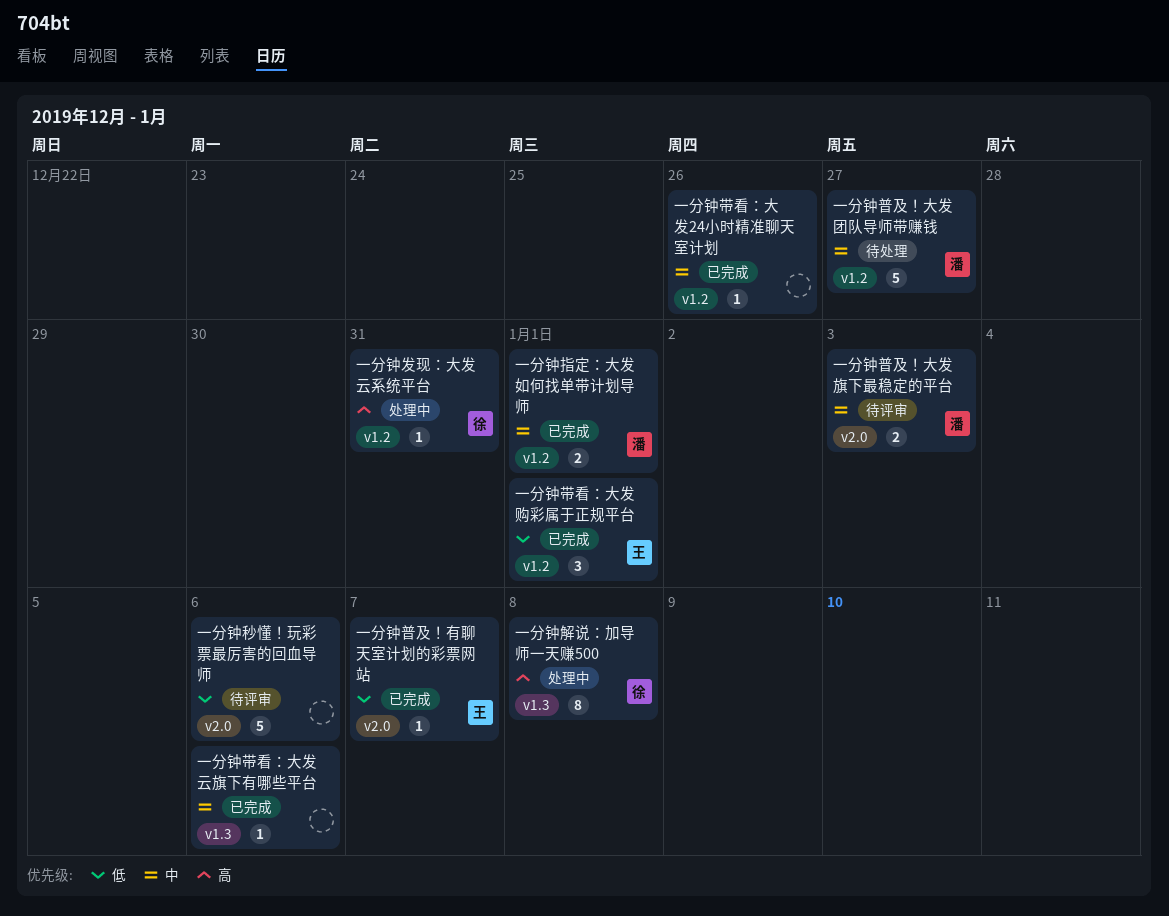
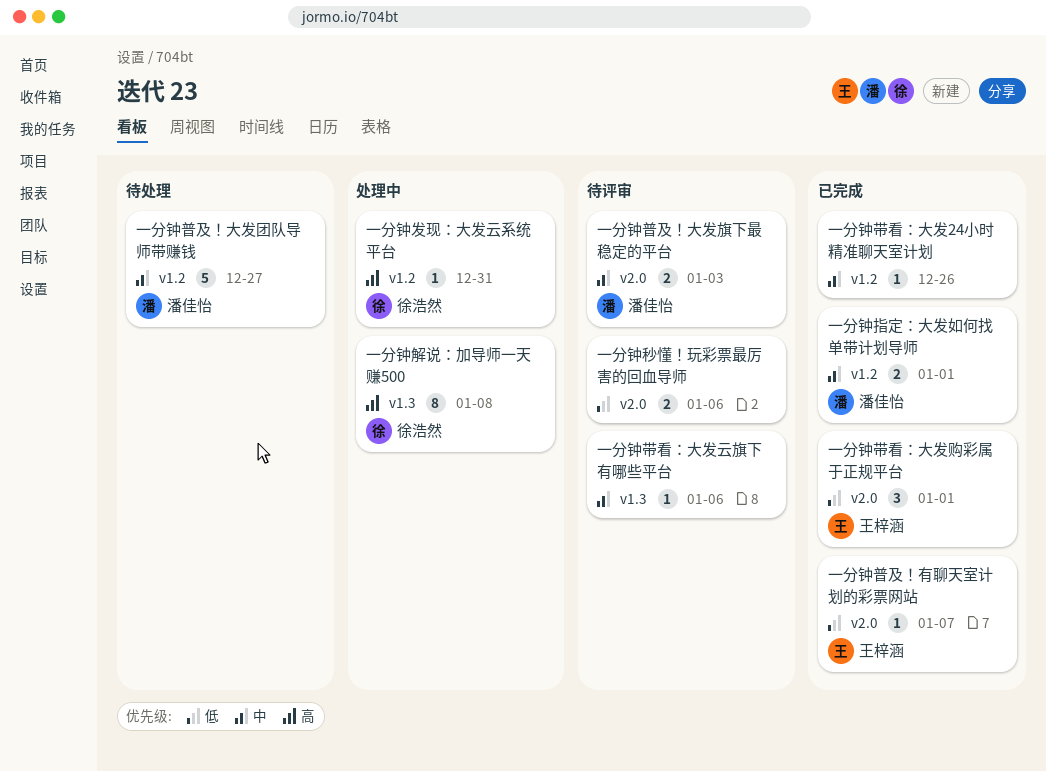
一分钟带看：大发云旗下有哪些平台, status: 已完成 -> 待评审
一分钟带看：大发购彩属于正规平台, label: v1.2 -> v2.0
一分钟秒懂！玩彩票最厉害的回血导师, estimate: 5 -> 2

